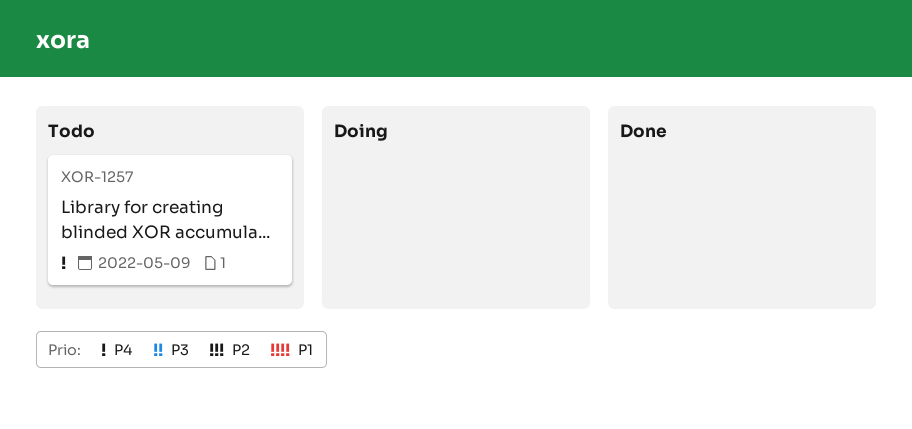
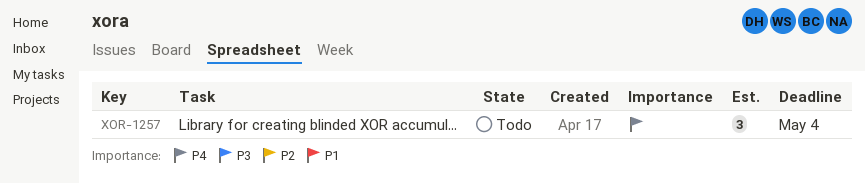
XOR-1257, due: May 9 -> May 4

